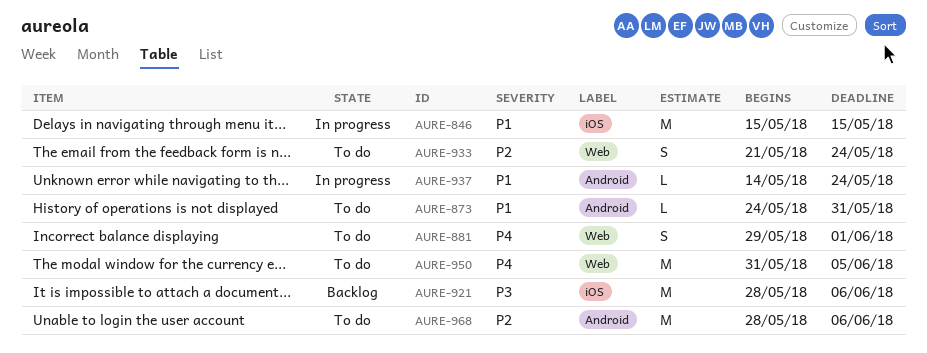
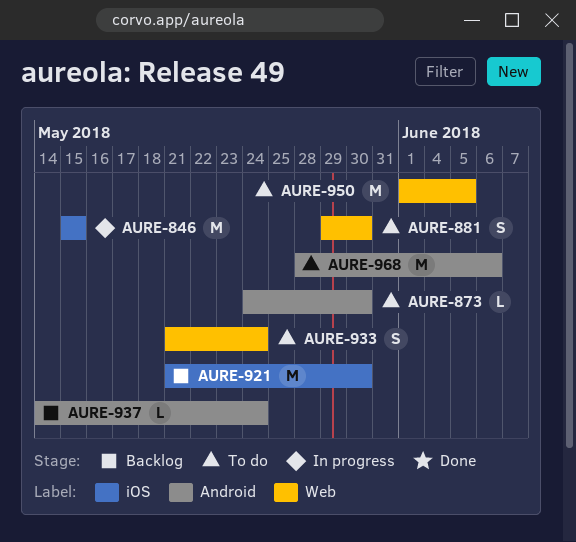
AURE-873, due: May 31 -> May 30
AURE-881, due: Jun 1 -> May 30
AURE-921, start: May 28 -> May 21
AURE-921, due: Jun 6 -> May 30
AURE-937, status: In progress -> Backlog
AURE-950, start: May 31 -> Jun 1

